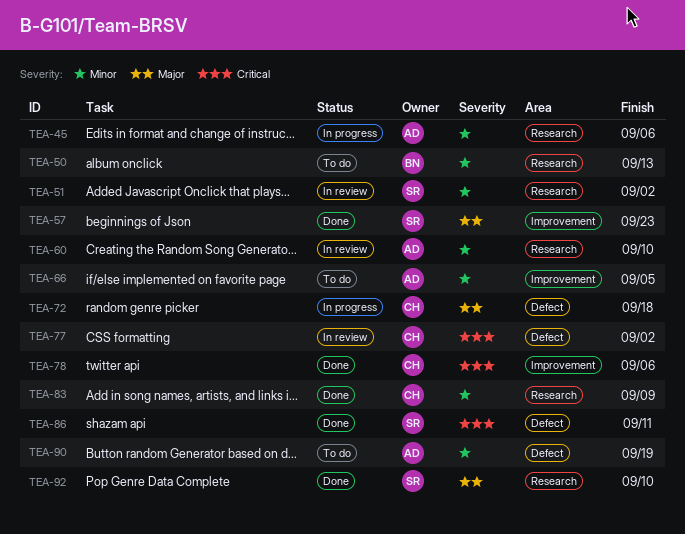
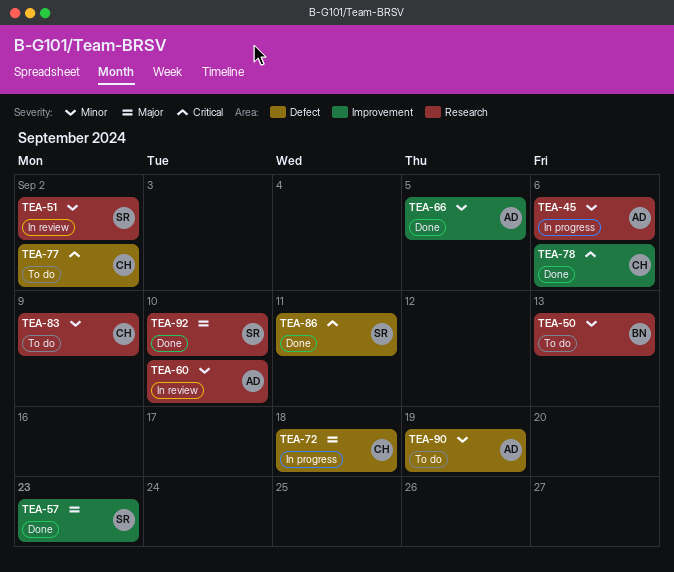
TEA-66, status: To do -> Done
TEA-77, status: In review -> To do
TEA-83, status: Done -> To do

